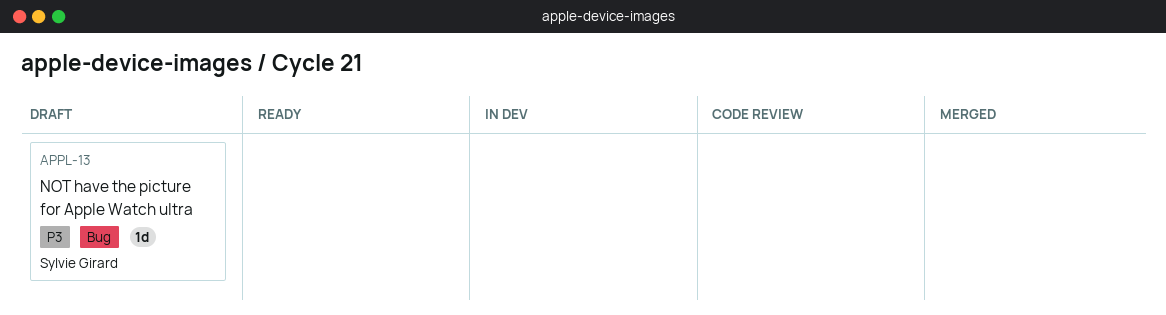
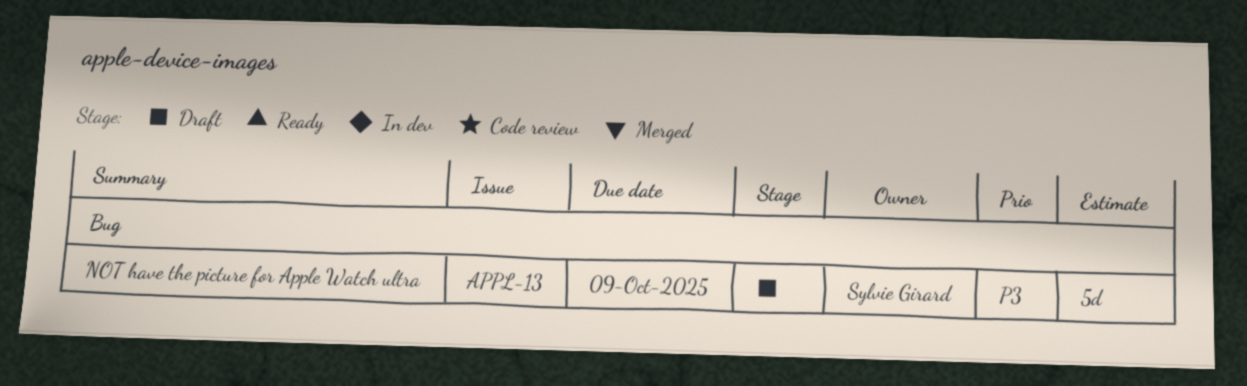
APPL-13, estimate: 1d -> 5d

